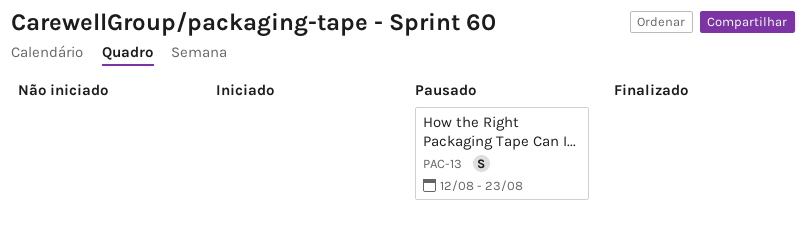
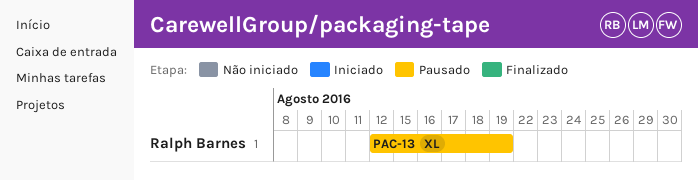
PAC-13, estimate: S -> XL
PAC-13, due: Aug 23 -> Aug 19

